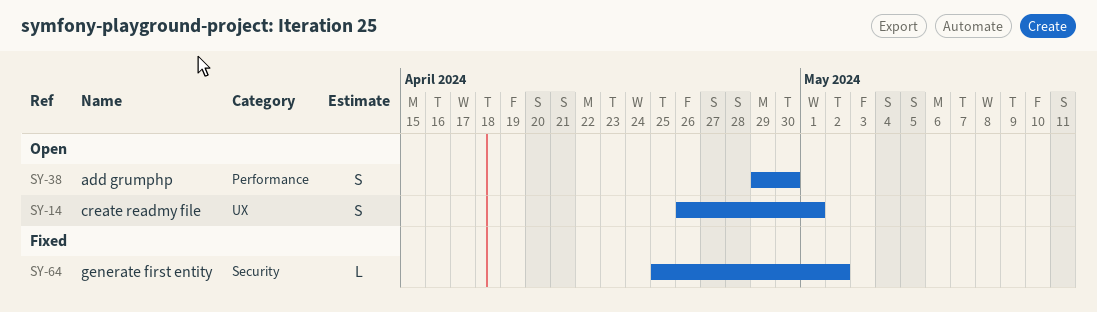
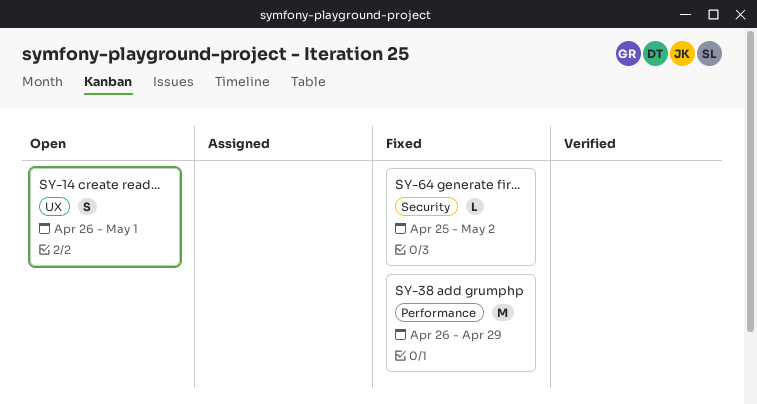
SY-38, status: Open -> Fixed
SY-38, estimate: S -> M
SY-38, start: Apr 29 -> Apr 26
SY-38, due: Apr 30 -> Apr 29

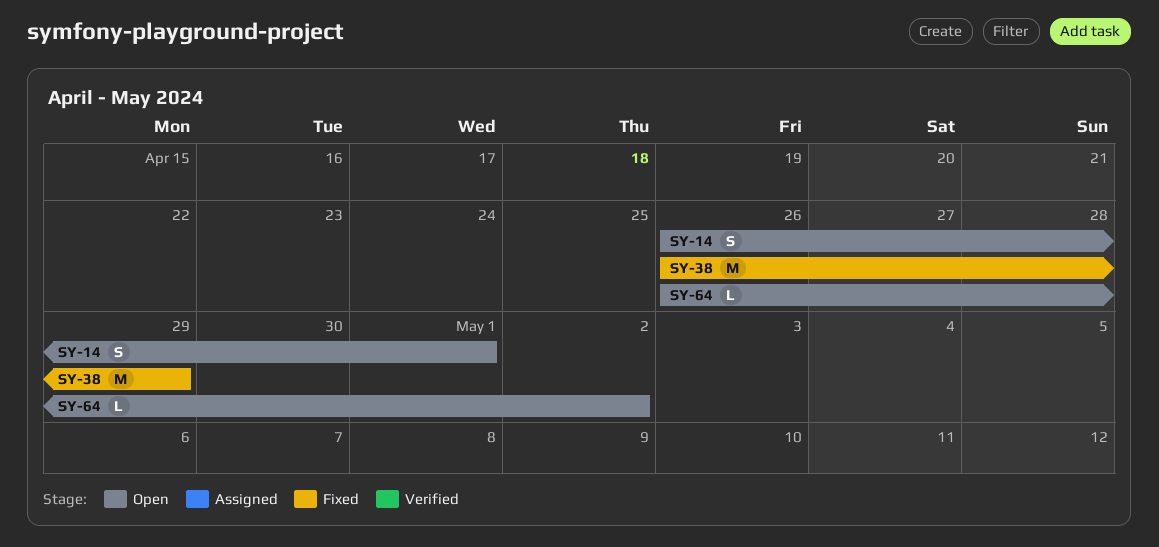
SY-64, status: Fixed -> Open
SY-64, start: Apr 25 -> Apr 26

